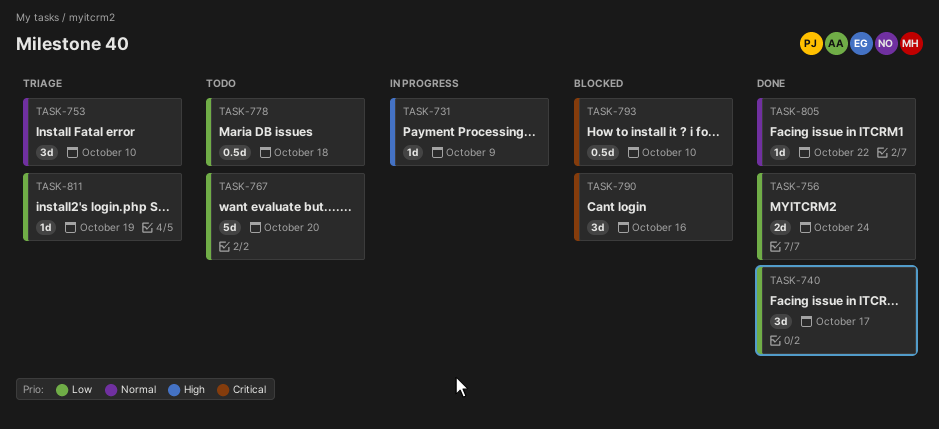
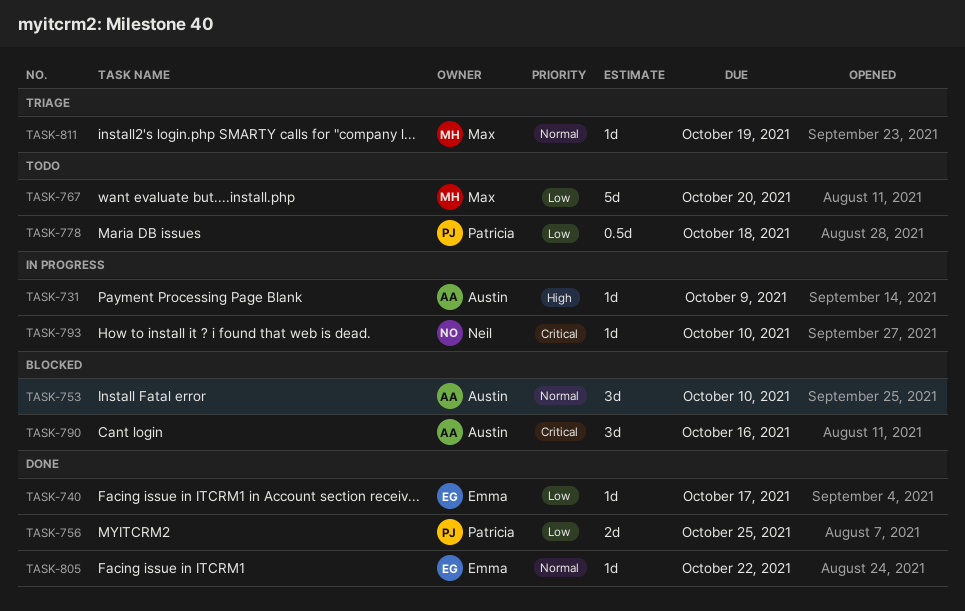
TASK-740, estimate: 3d -> 1d
TASK-753, status: Triage -> Blocked
TASK-756, due: Oct 24 -> Oct 25
TASK-793, status: Blocked -> In progress
TASK-793, estimate: 0.5d -> 1d
TASK-811, priority: Low -> Normal

